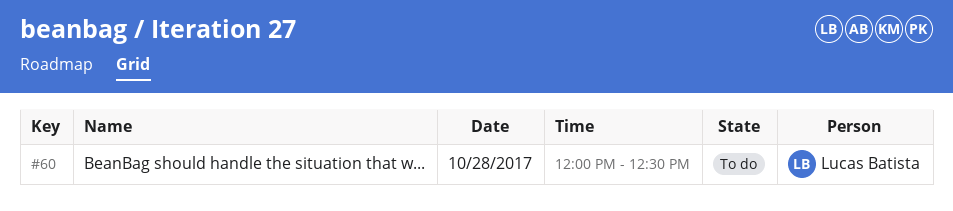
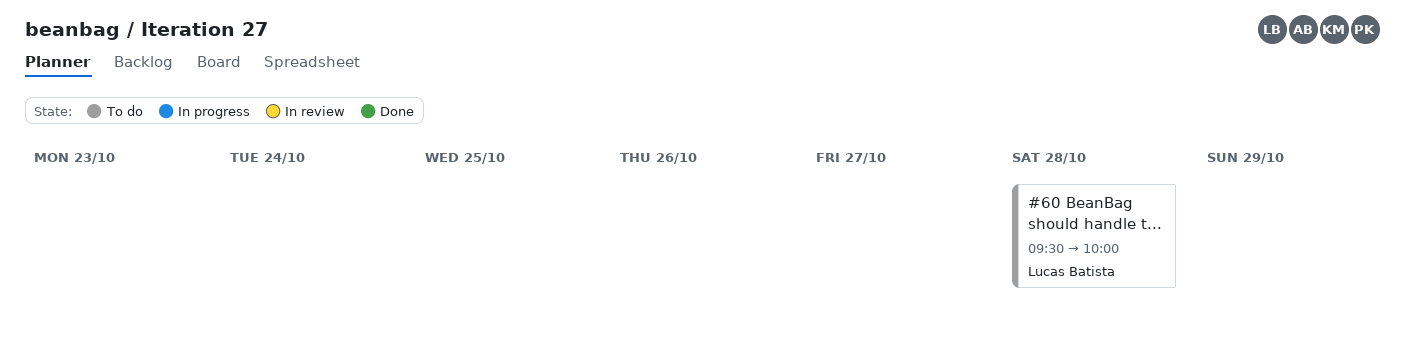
#60, begins: 12:00 -> 09:30
#60, ends: 12:30 -> 10:00

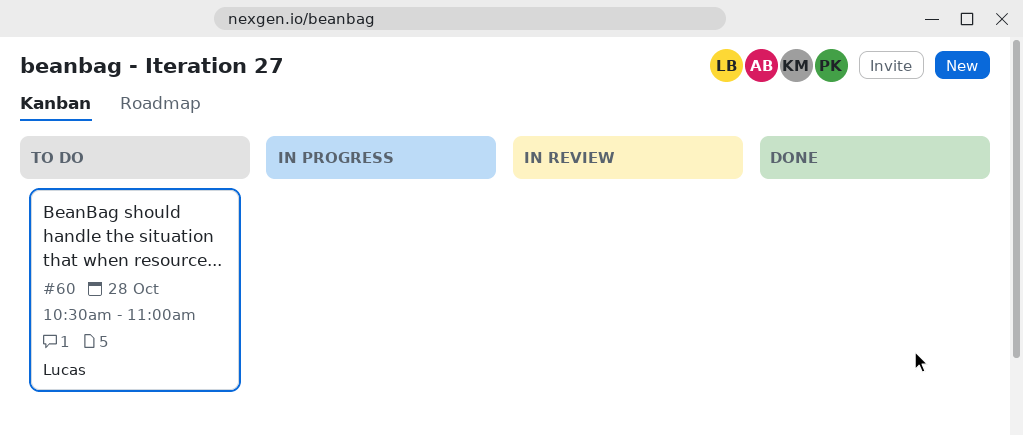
#60, begins: 09:30 -> 10:30
#60, ends: 10:00 -> 11:00

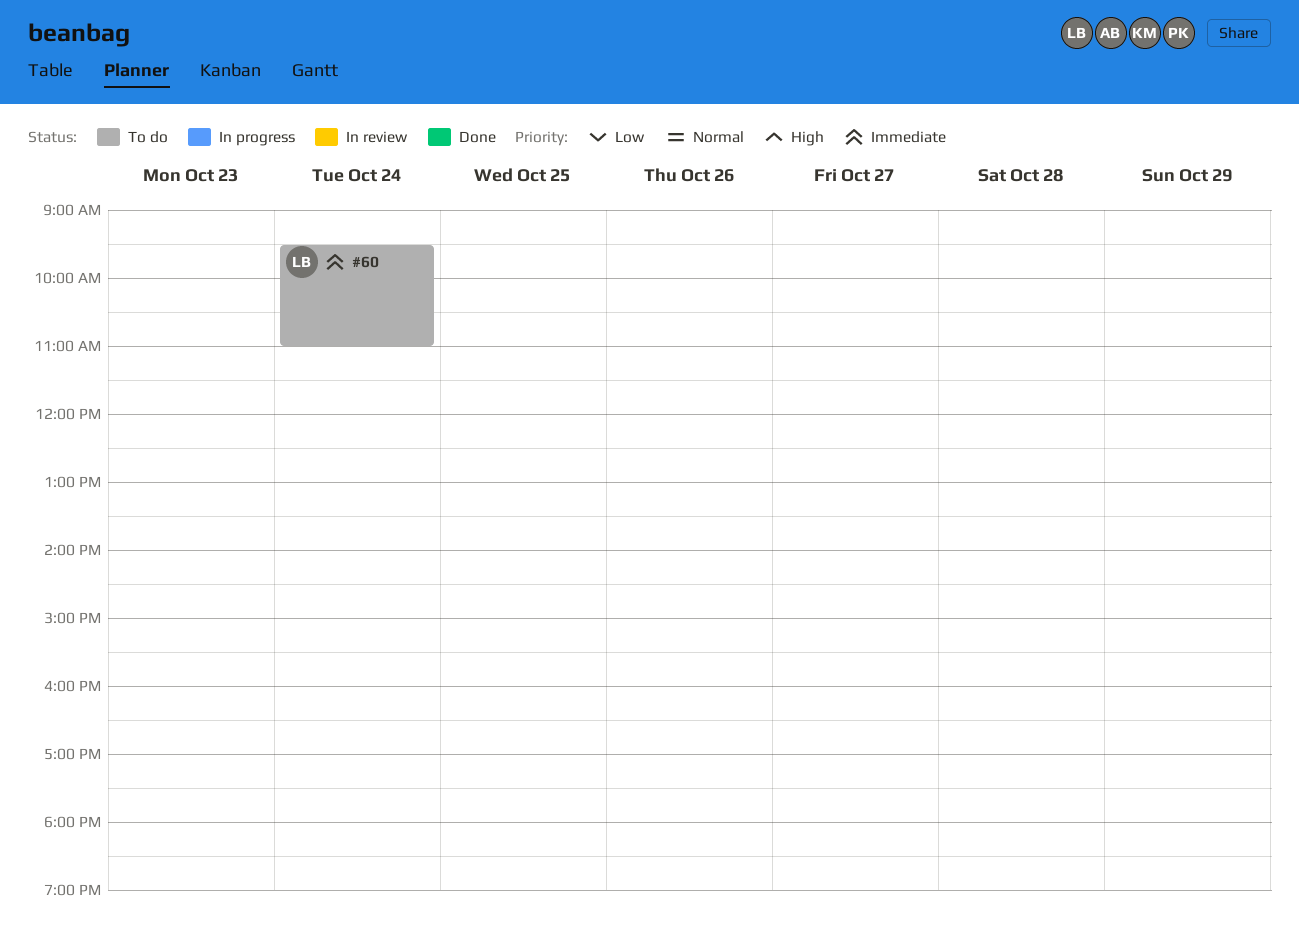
#60, day: Oct 28 -> Oct 24
#60, begins: 10:30 -> 09:30

